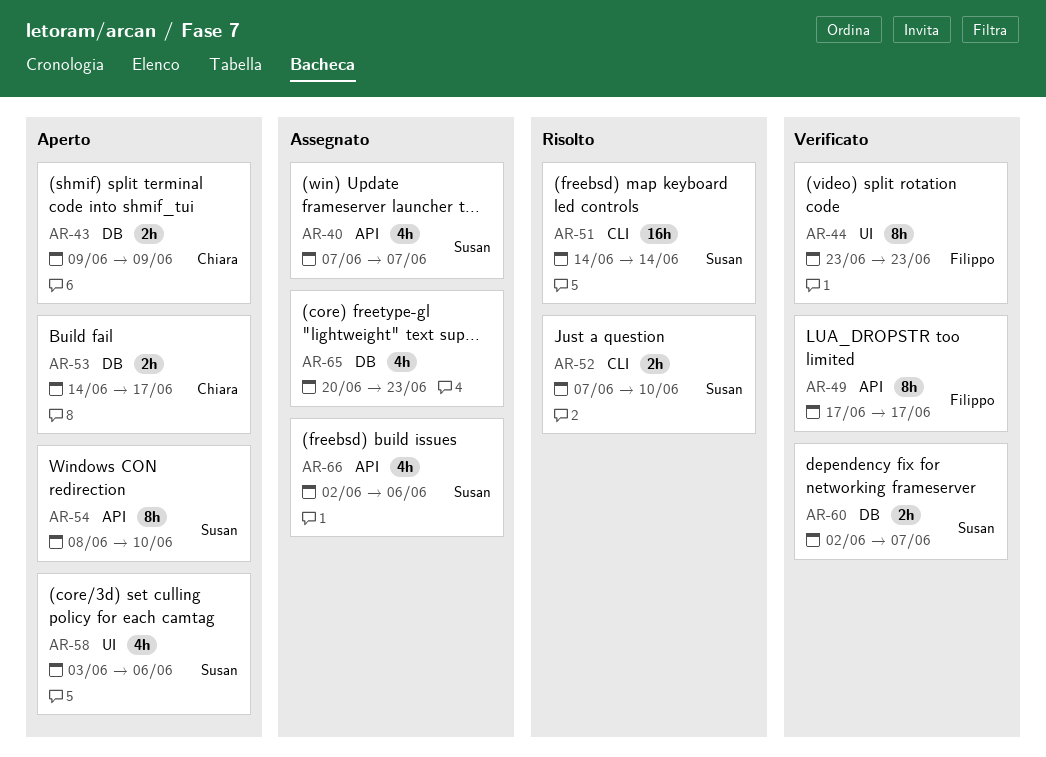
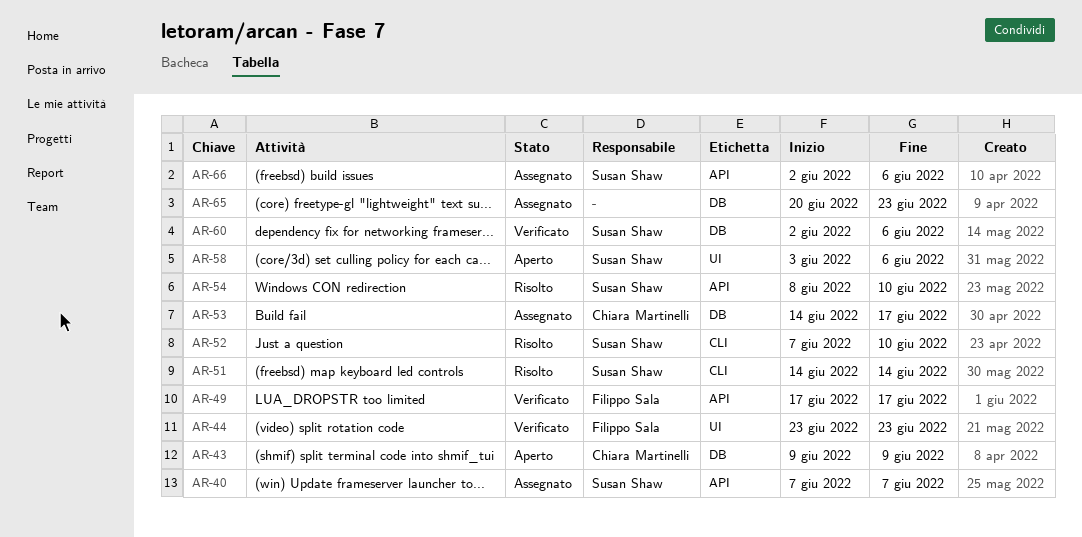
AR-53, status: Aperto -> Assegnato
AR-54, status: Aperto -> Risolto
AR-60, due: Jun 7 -> Jun 6

